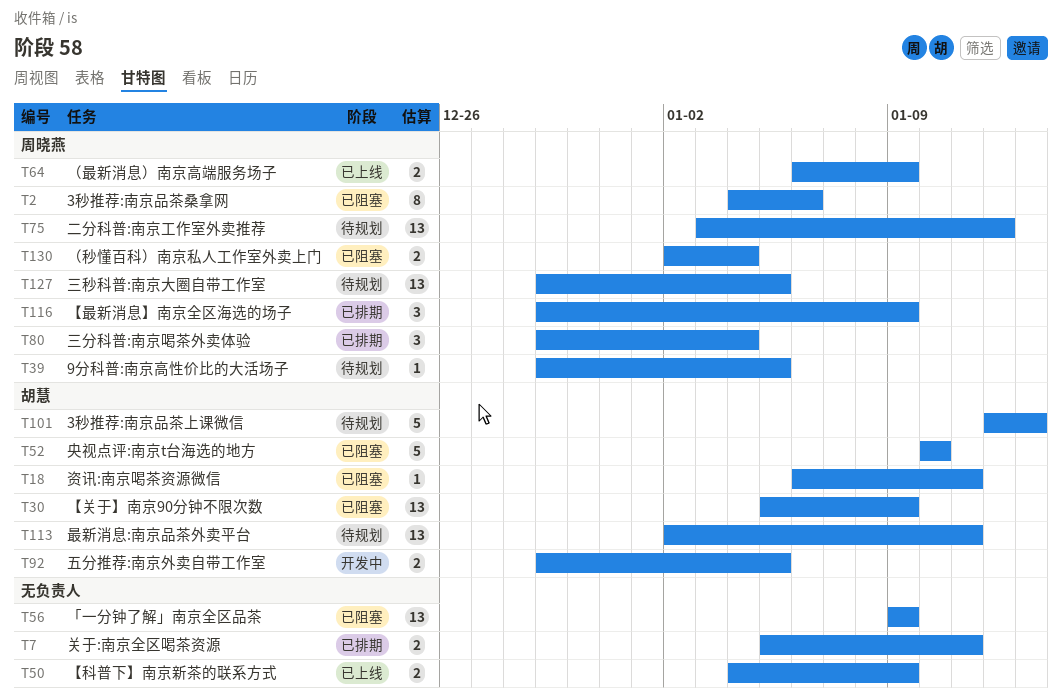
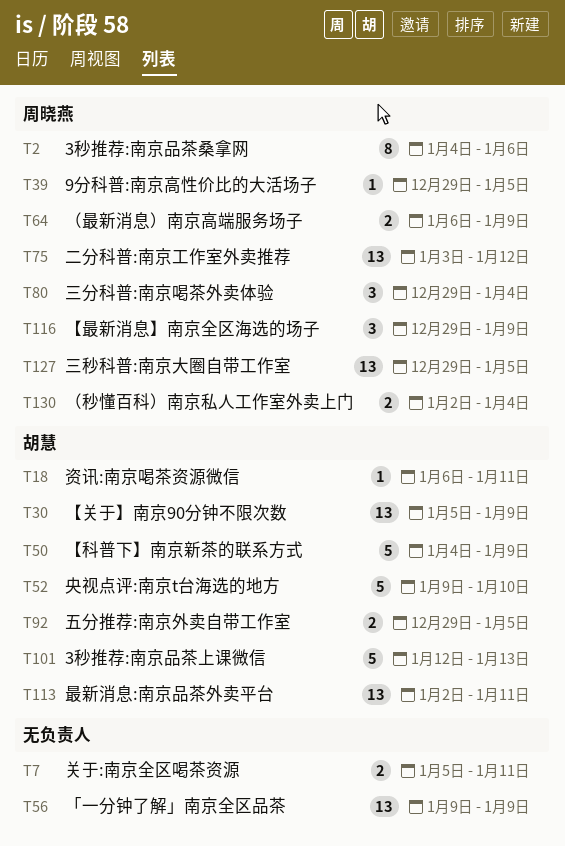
T50, owner: none -> 胡慧
T50, estimate: 2 -> 5
T52, start: Jan 10 -> Jan 9

